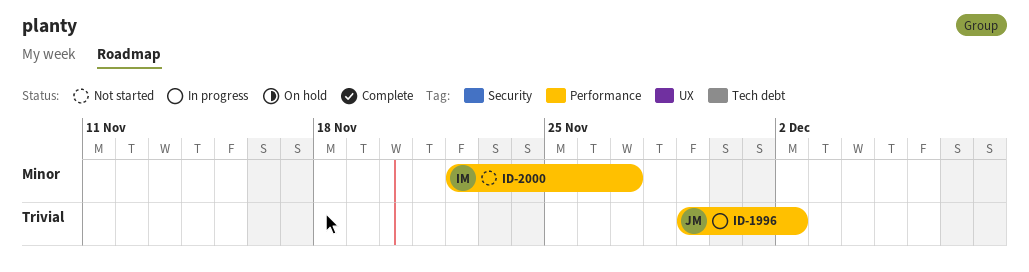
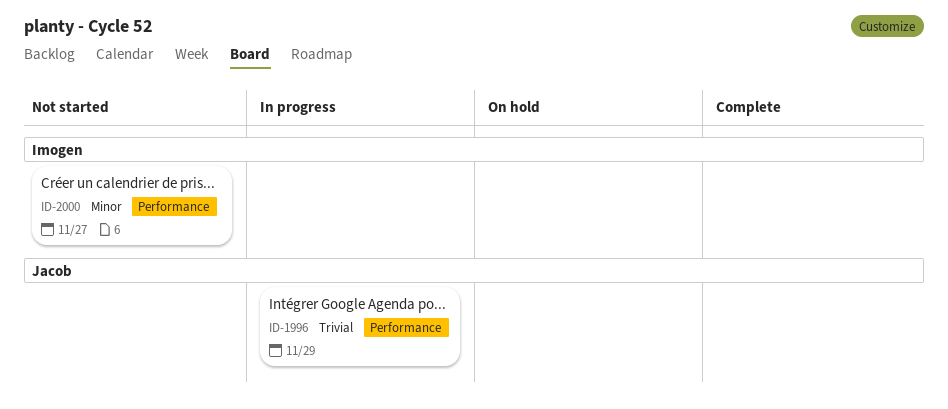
ID-1996, due: Dec 2 -> Nov 29

